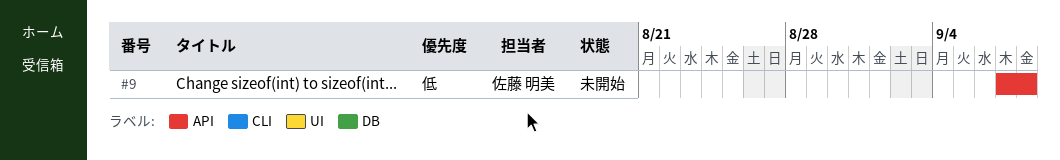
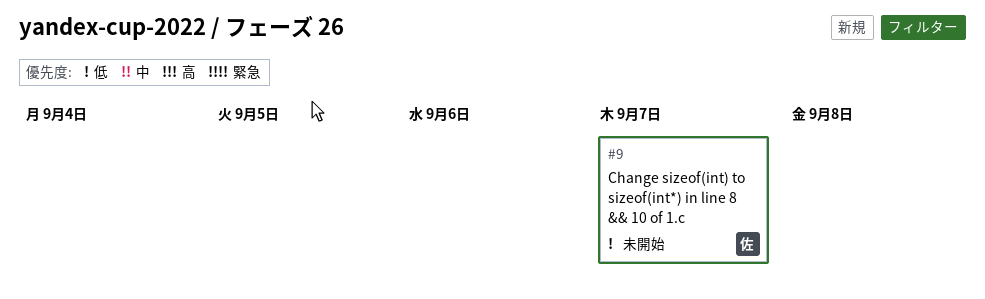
#9, due: Sep 8 -> Sep 7

